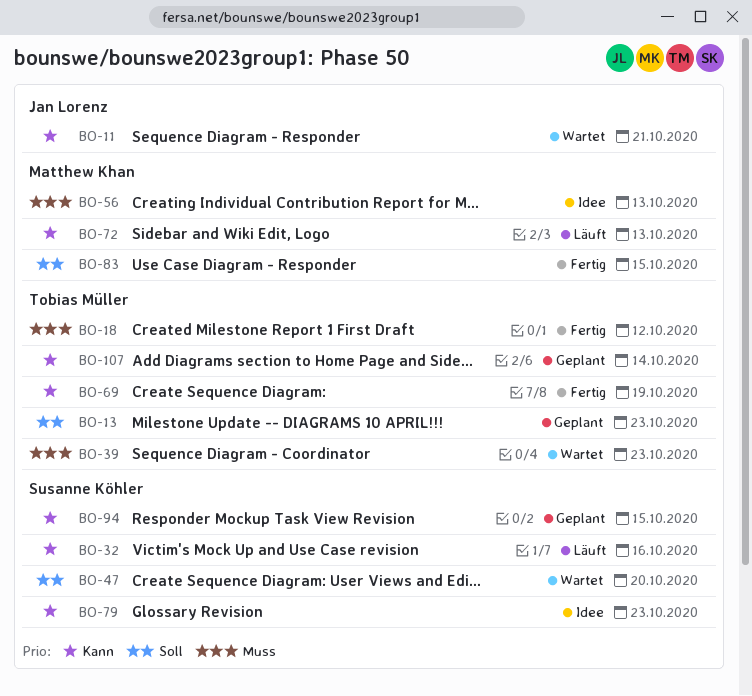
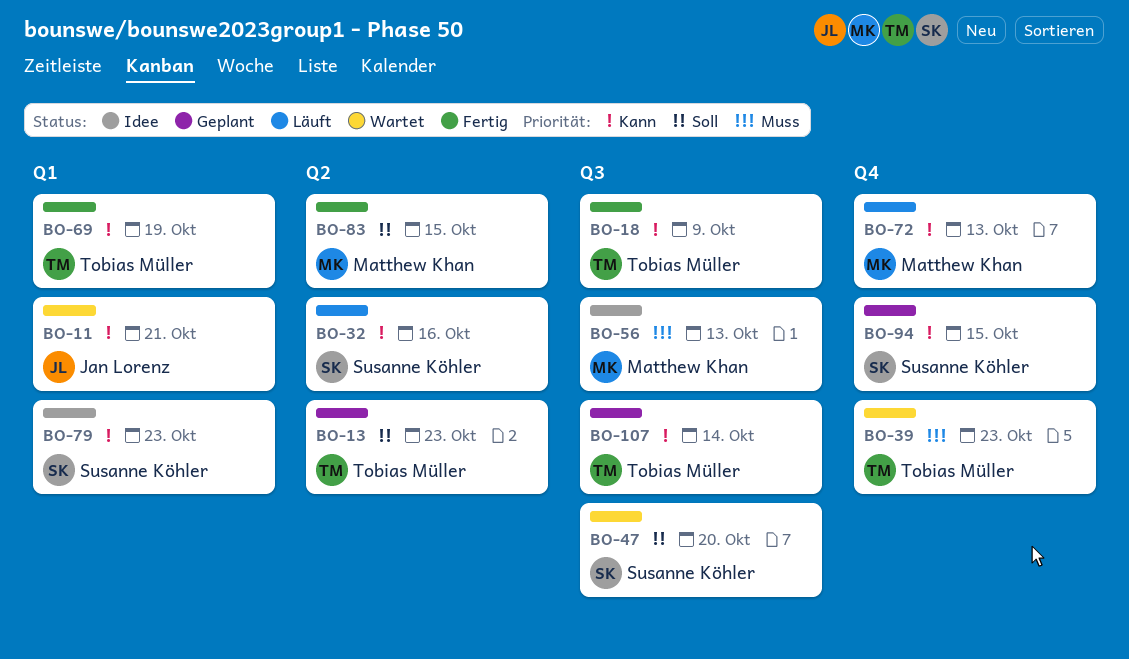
BO-18, priority: Muss -> Kann
BO-18, due: Oct 12 -> Oct 9

